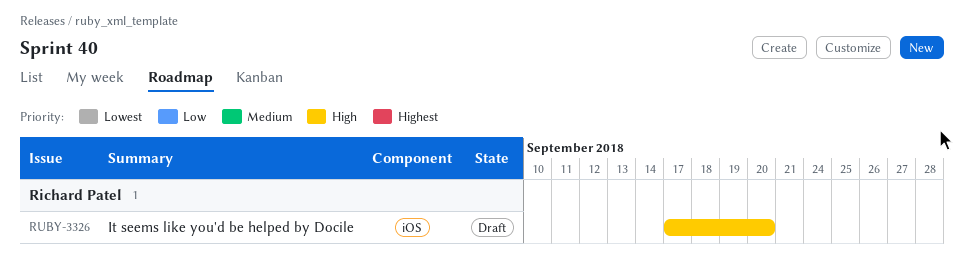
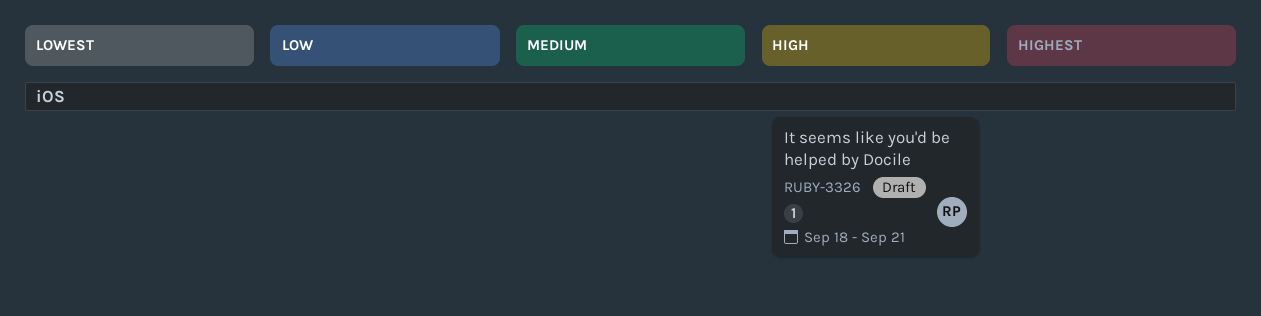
RUBY-3326, start: Sep 17 -> Sep 18
RUBY-3326, due: Sep 20 -> Sep 21

